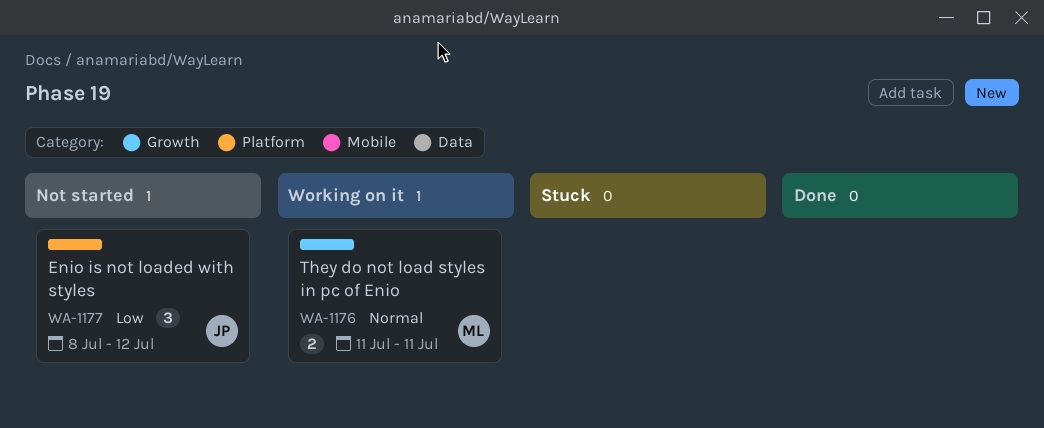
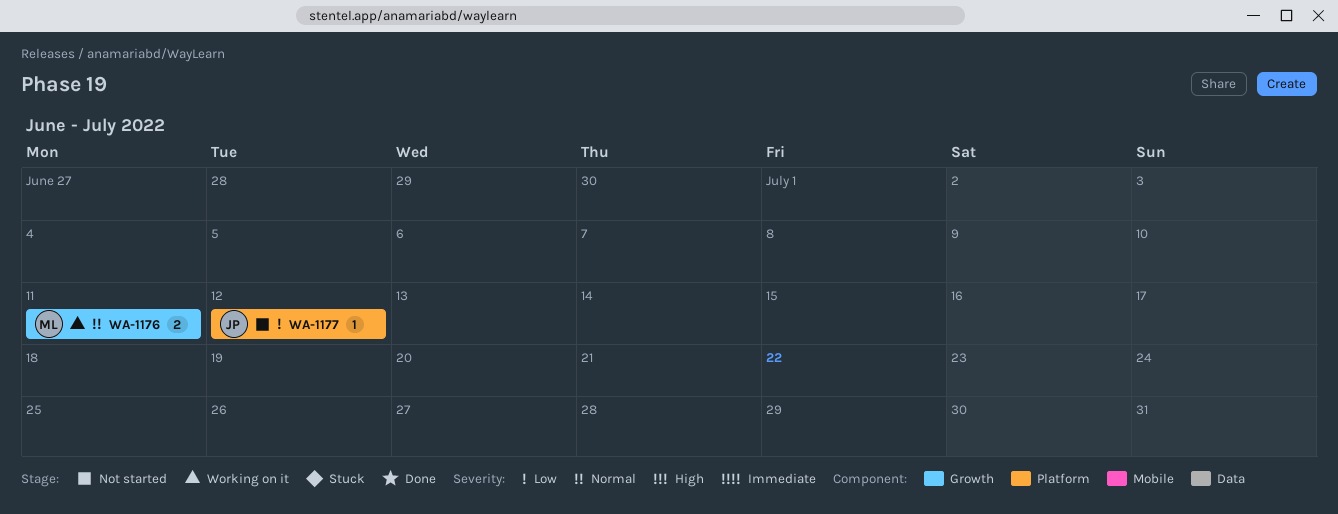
WA-1177, estimate: 3 -> 1
WA-1177, start: Jul 8 -> Jul 12

